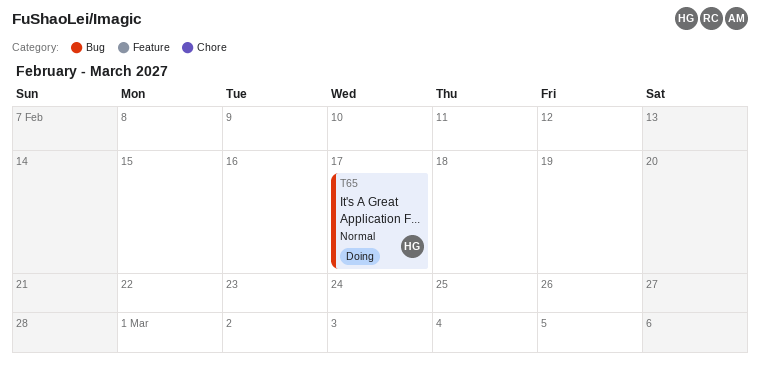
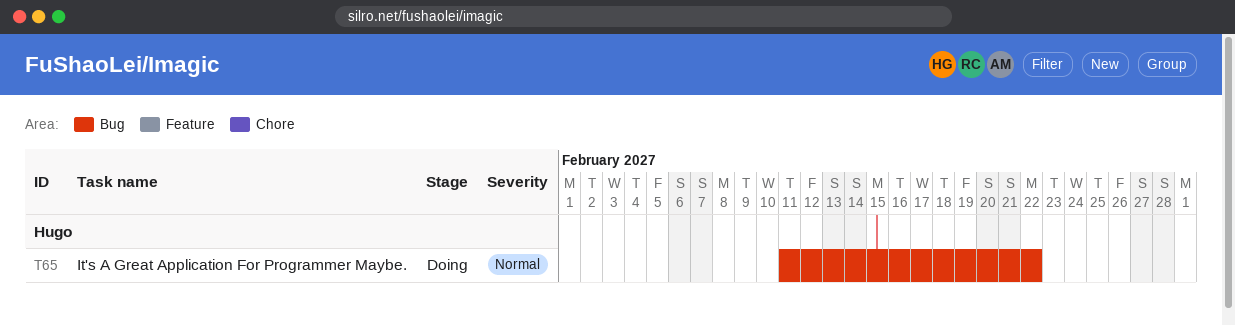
T65, due: Feb 17 -> Feb 22

